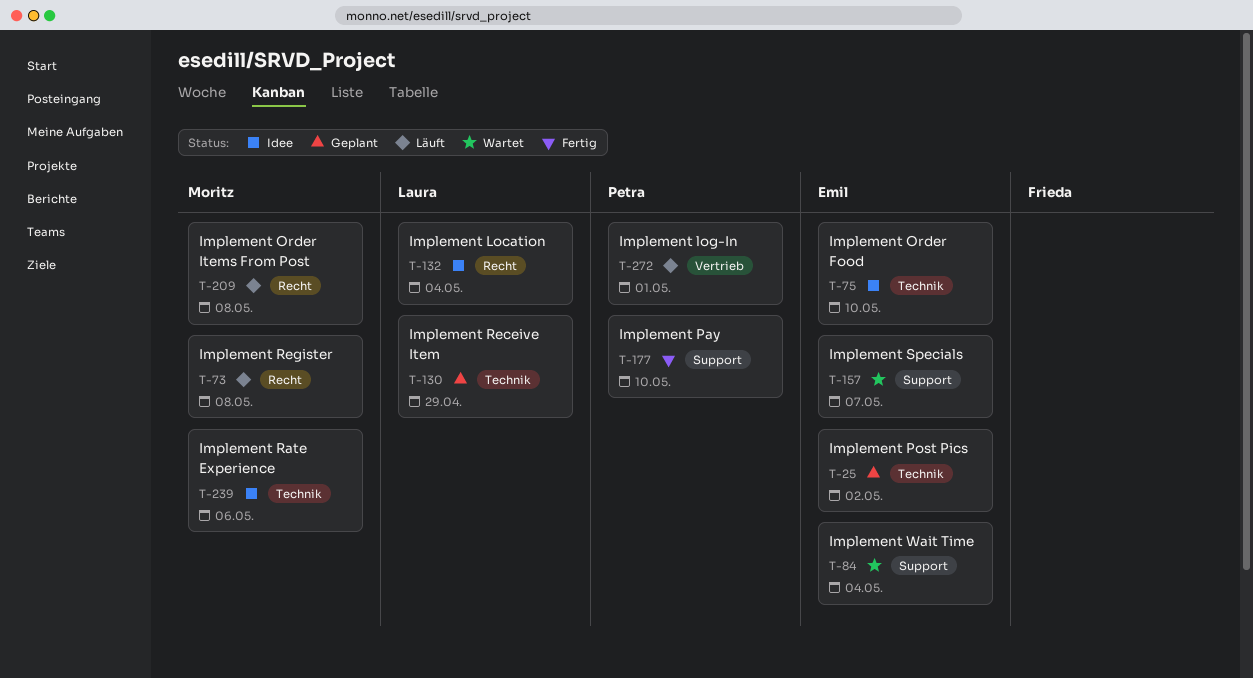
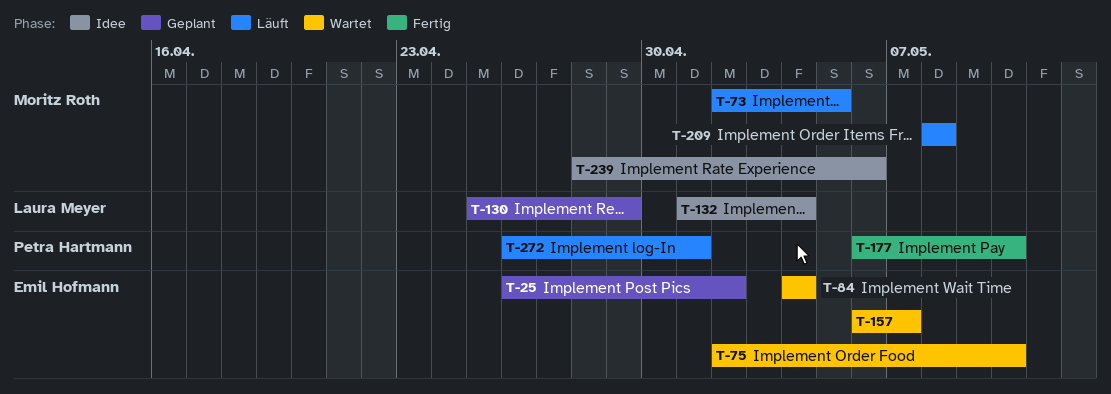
T-73, due: May 8 -> May 5
T-75, status: Idee -> Wartet

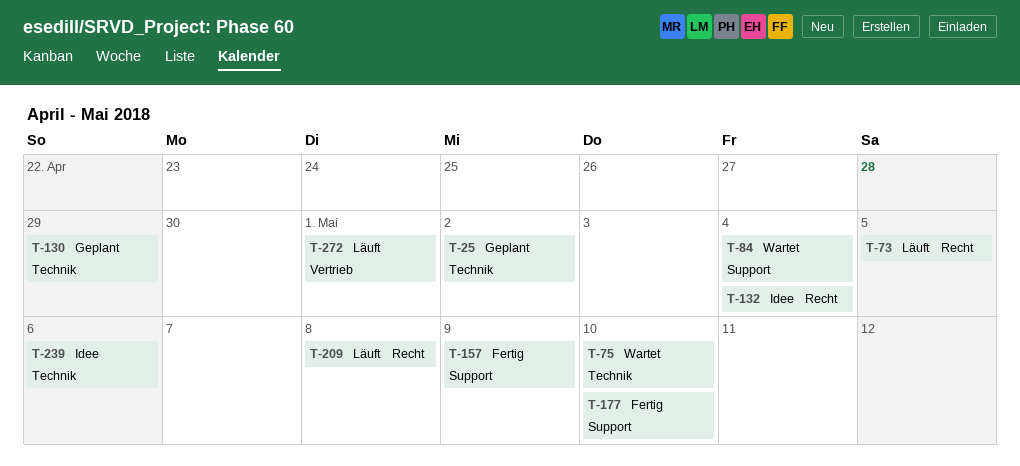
T-157, status: Wartet -> Fertig
T-157, due: May 7 -> May 9

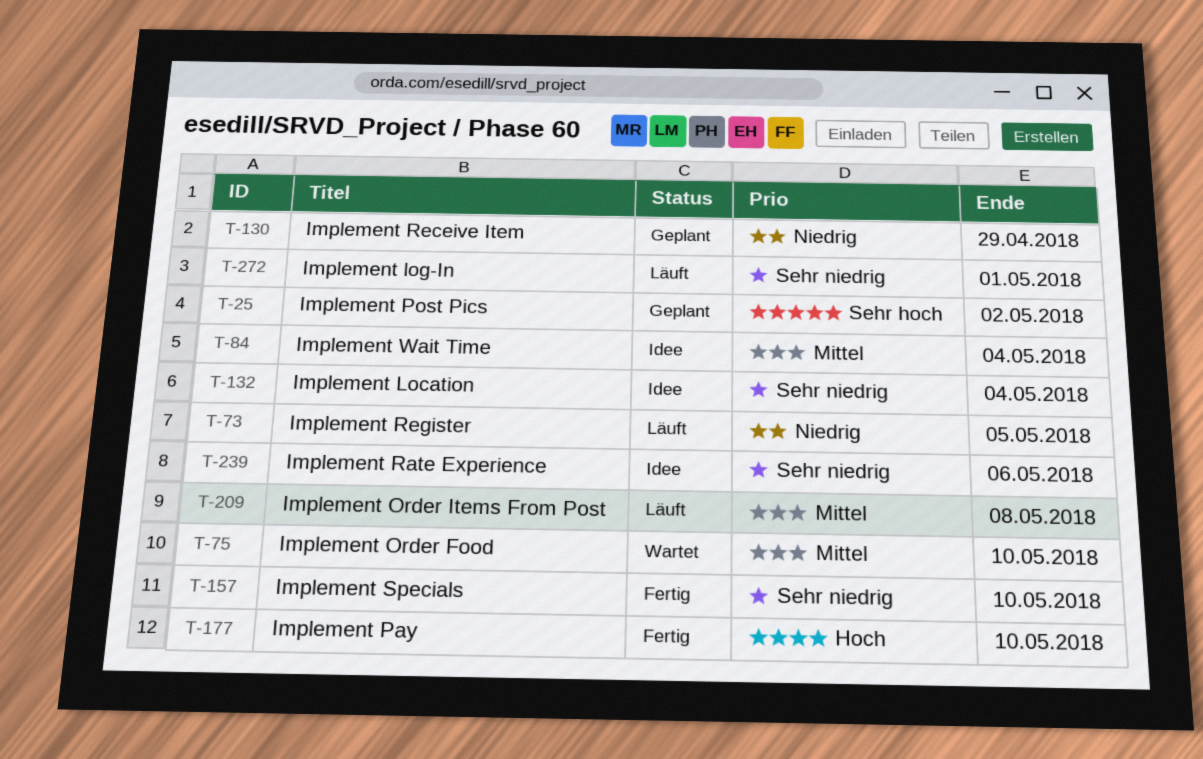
T-84, status: Wartet -> Idee
T-157, due: May 9 -> May 10

